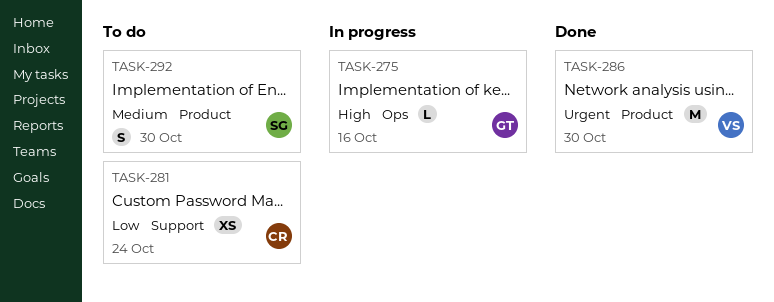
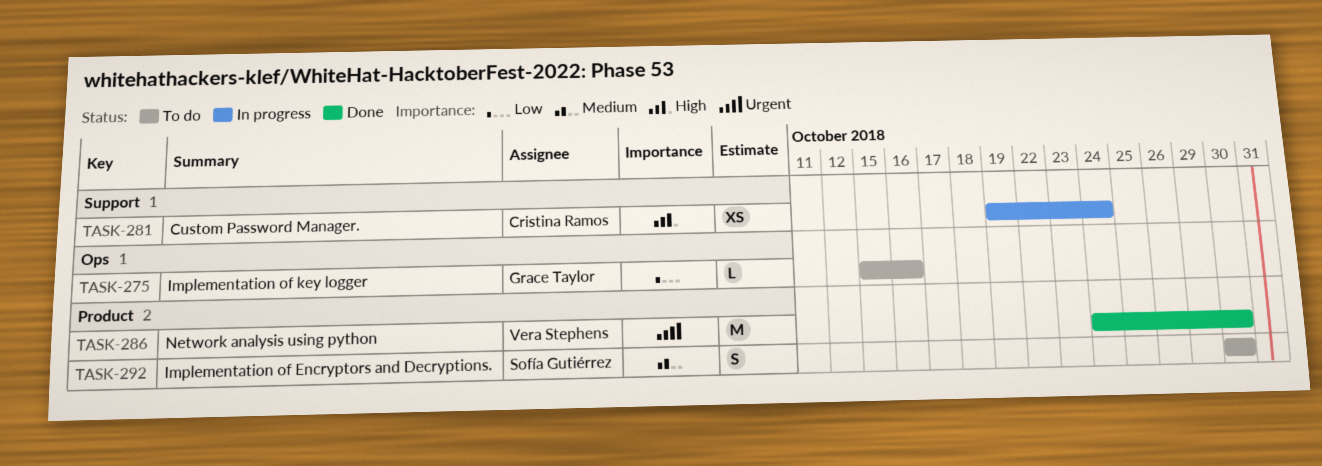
TASK-275, status: In progress -> To do
TASK-275, priority: High -> Low
TASK-281, status: To do -> In progress
TASK-281, priority: Low -> High

